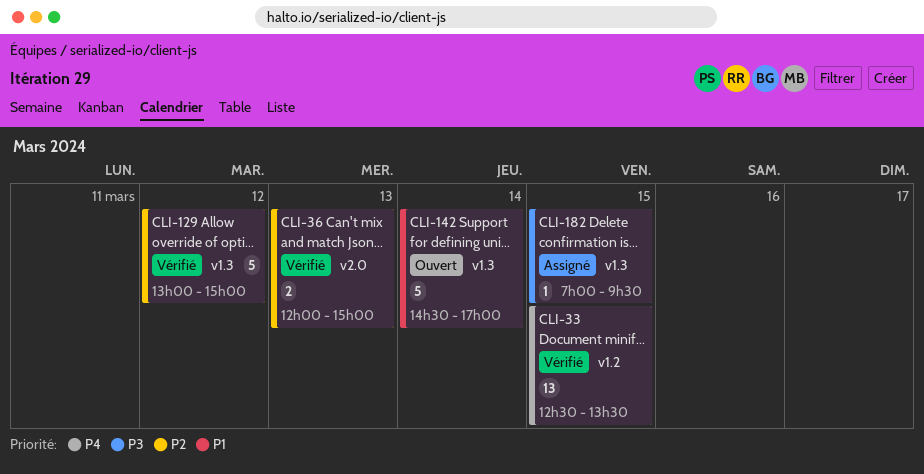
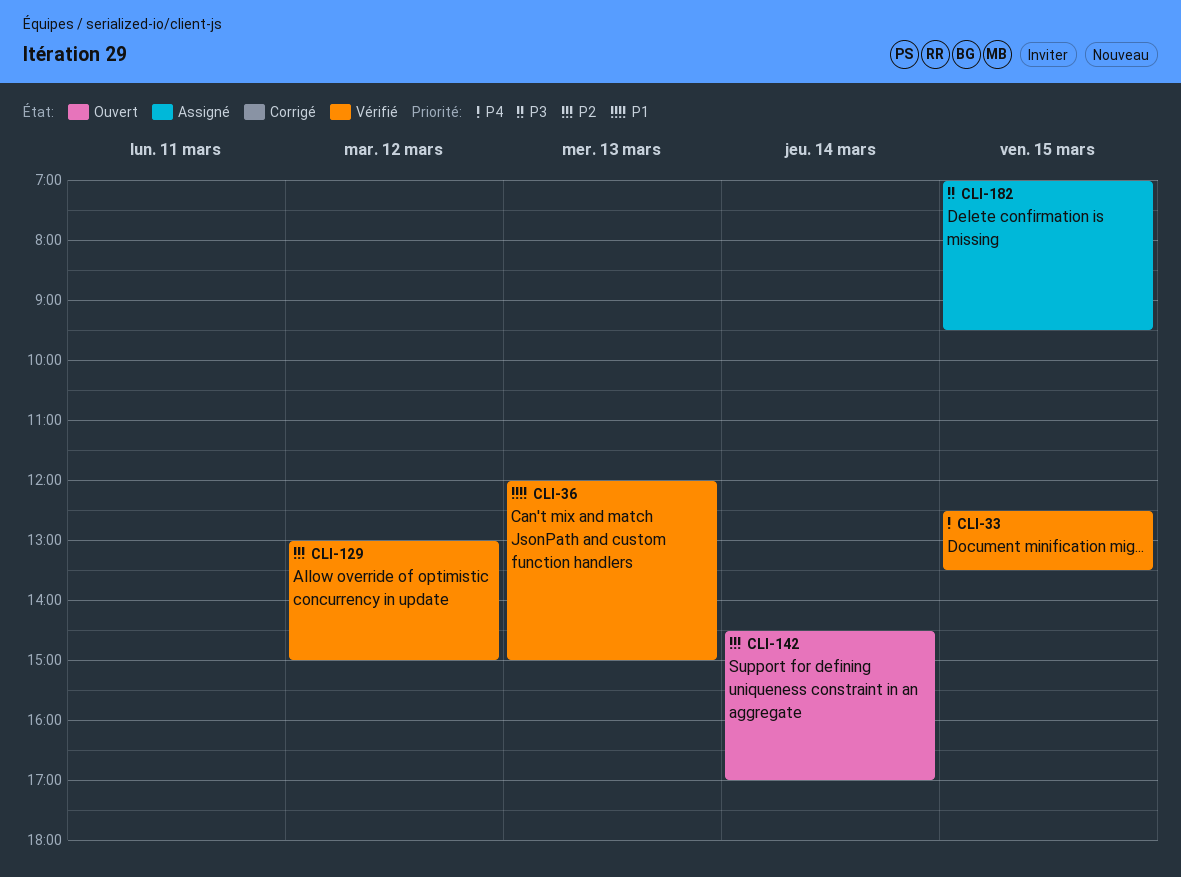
CLI-36, priority: P2 -> P1
CLI-142, priority: P1 -> P2

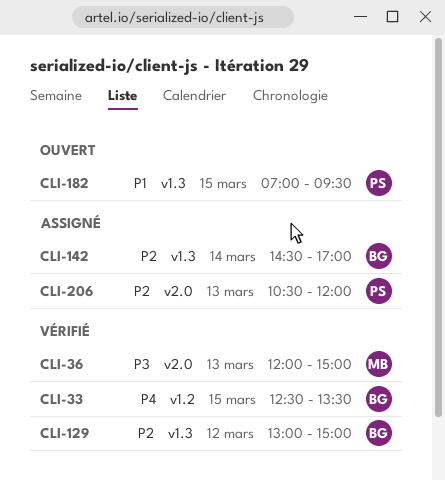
CLI-36, priority: P1 -> P3
CLI-142, status: Ouvert -> Assigné
CLI-182, status: Assigné -> Ouvert
CLI-182, priority: P3 -> P1
CLI-206: none -> present

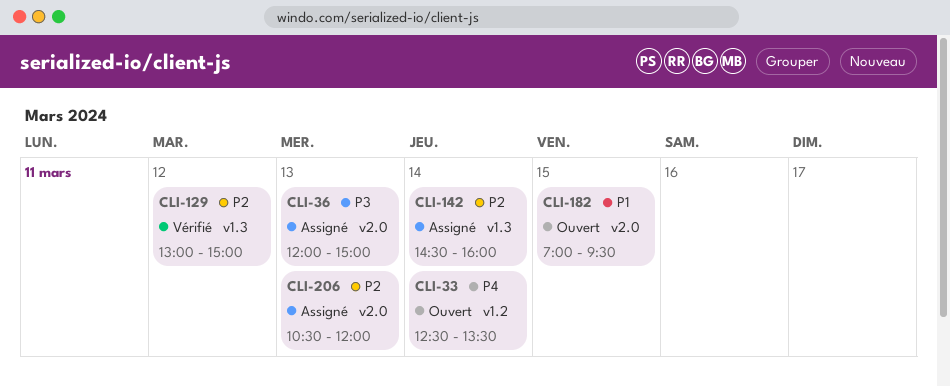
CLI-33, status: Vérifié -> Ouvert
CLI-33, day: Mar 15 -> Mar 14
CLI-36, status: Vérifié -> Assigné
CLI-142, ends: 17:00 -> 16:00
CLI-182, label: v1.3 -> v2.0

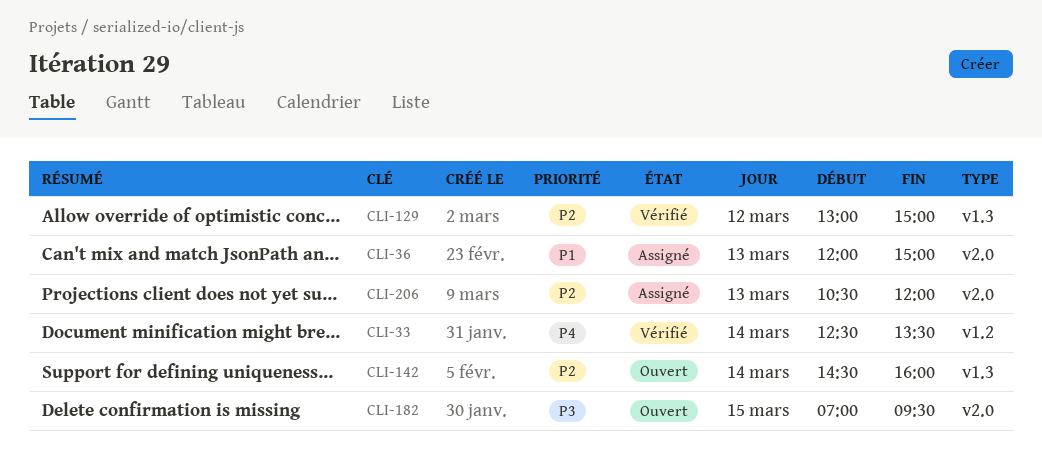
CLI-33, status: Ouvert -> Vérifié
CLI-36, priority: P3 -> P1
CLI-142, status: Assigné -> Ouvert
CLI-182, priority: P1 -> P3

